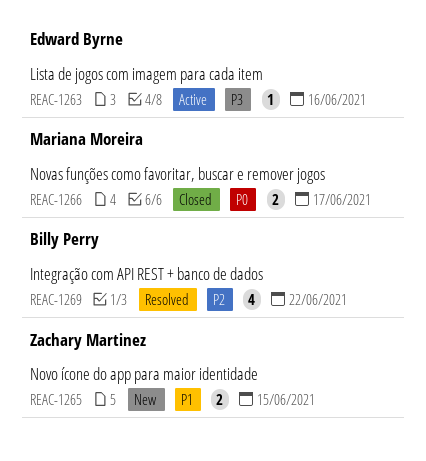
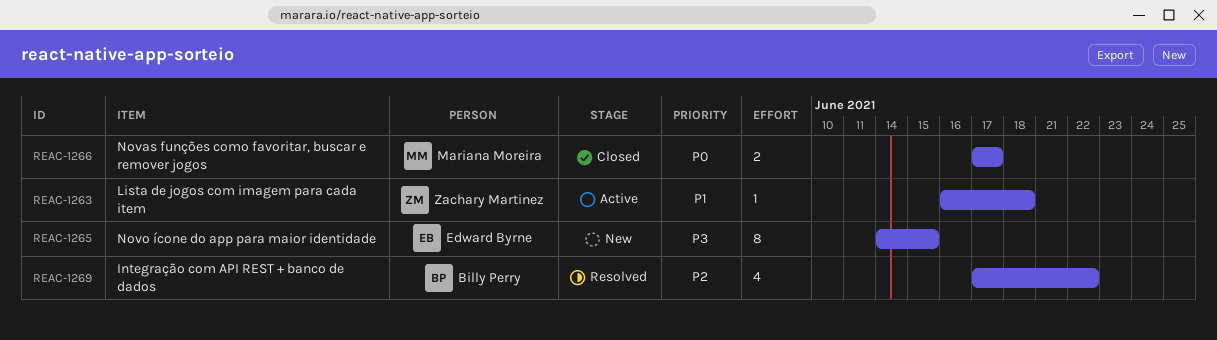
REAC-1263, owner: Edward Byrne -> Zachary Martinez
REAC-1263, priority: P3 -> P1
REAC-1263, due: Jun 16 -> Jun 18
REAC-1265, owner: Zachary Martinez -> Edward Byrne
REAC-1265, priority: P1 -> P3
REAC-1265, estimate: 2 -> 8

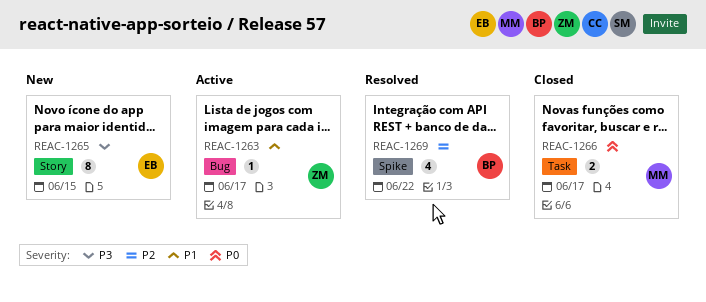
REAC-1263, due: Jun 18 -> Jun 17

